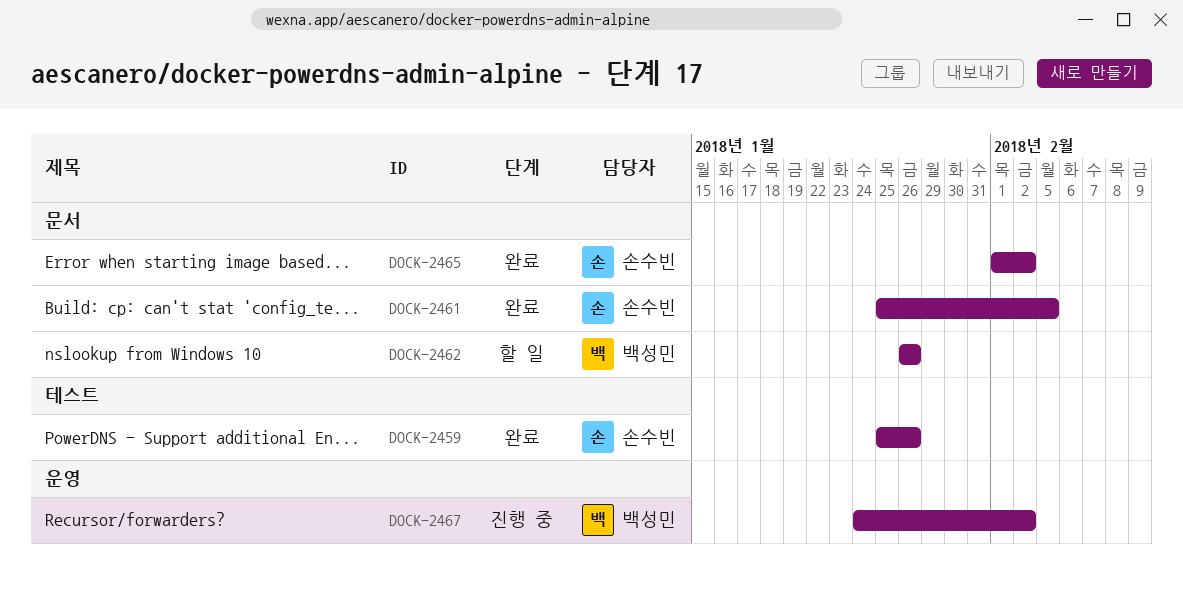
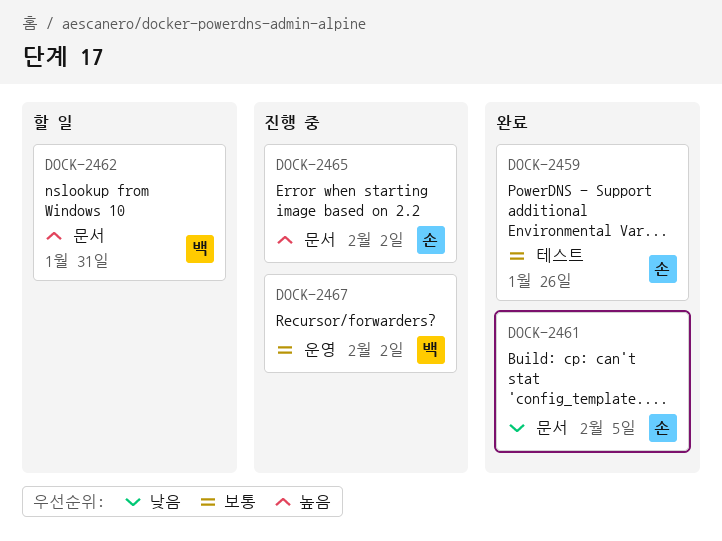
DOCK-2462, due: Jan 26 -> Jan 31
DOCK-2465, status: 완료 -> 진행 중

